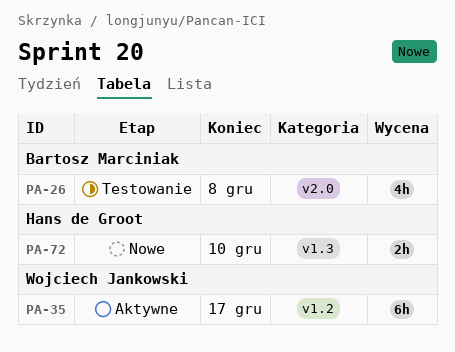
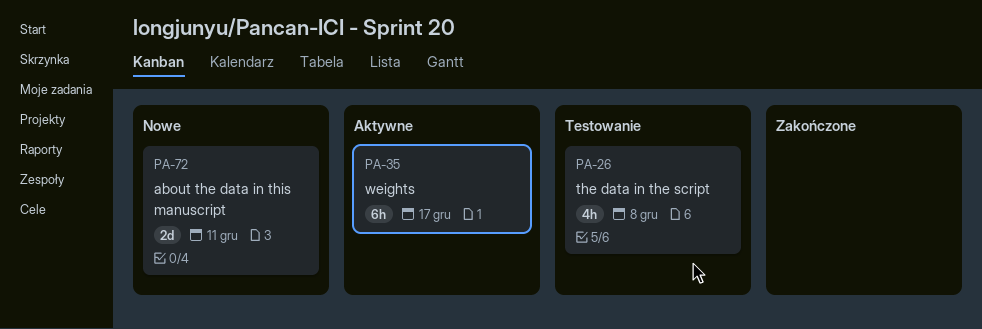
PA-72, estimate: 2h -> 2d
PA-72, due: Dec 10 -> Dec 11

